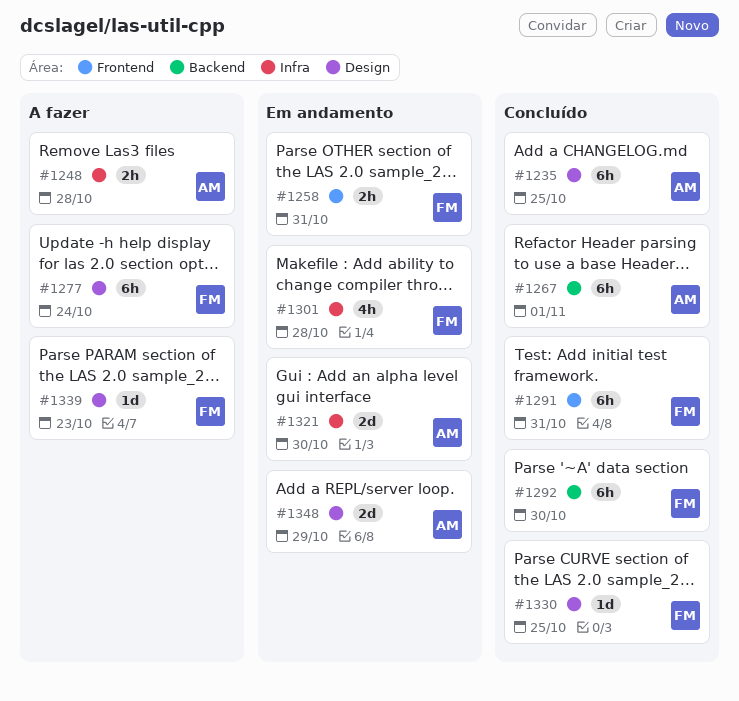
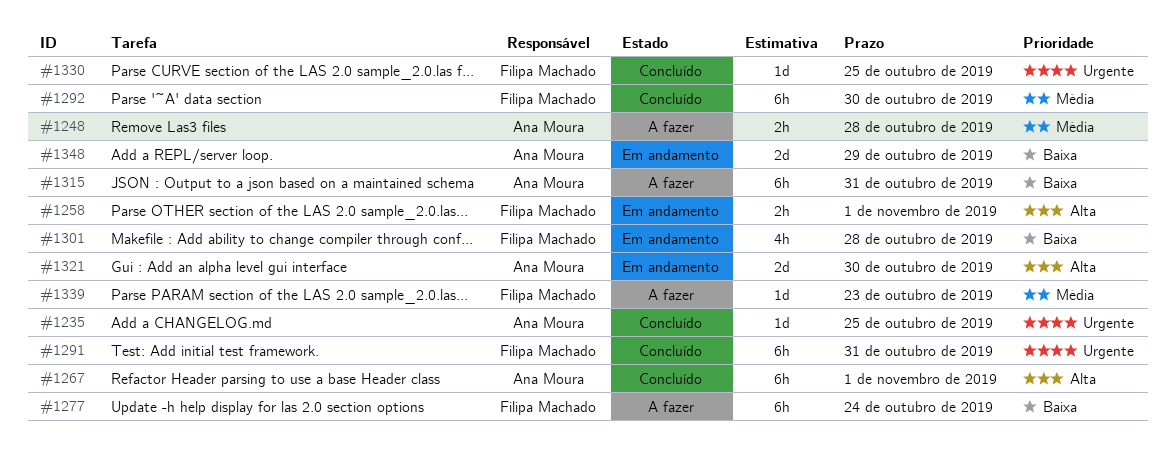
#1235, estimate: 6h -> 1d
#1258, due: Oct 31 -> Nov 1
#1315: none -> present

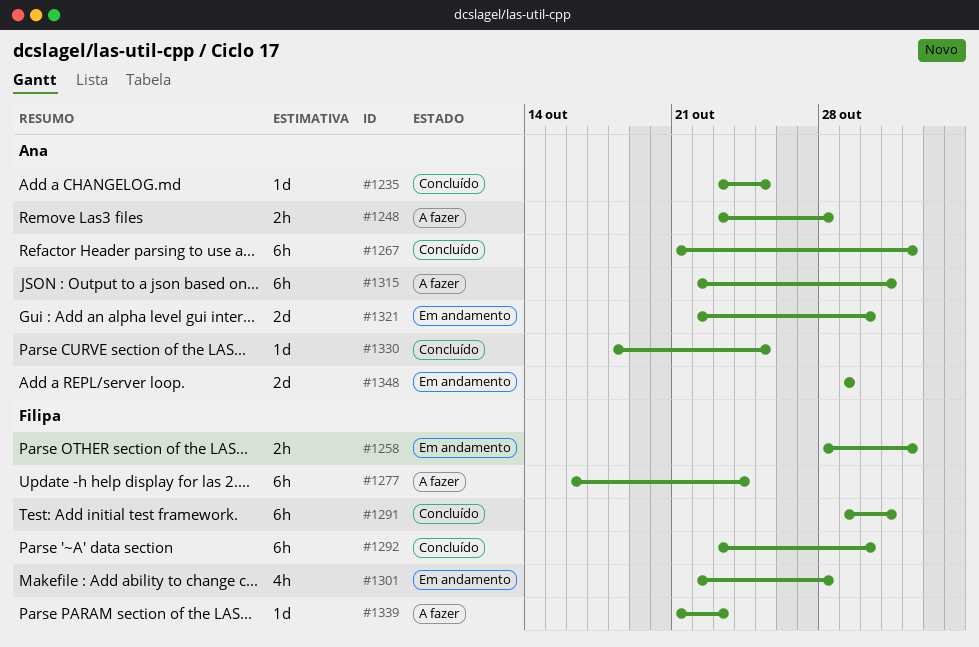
#1330, owner: Filipa Machado -> Ana Moura

